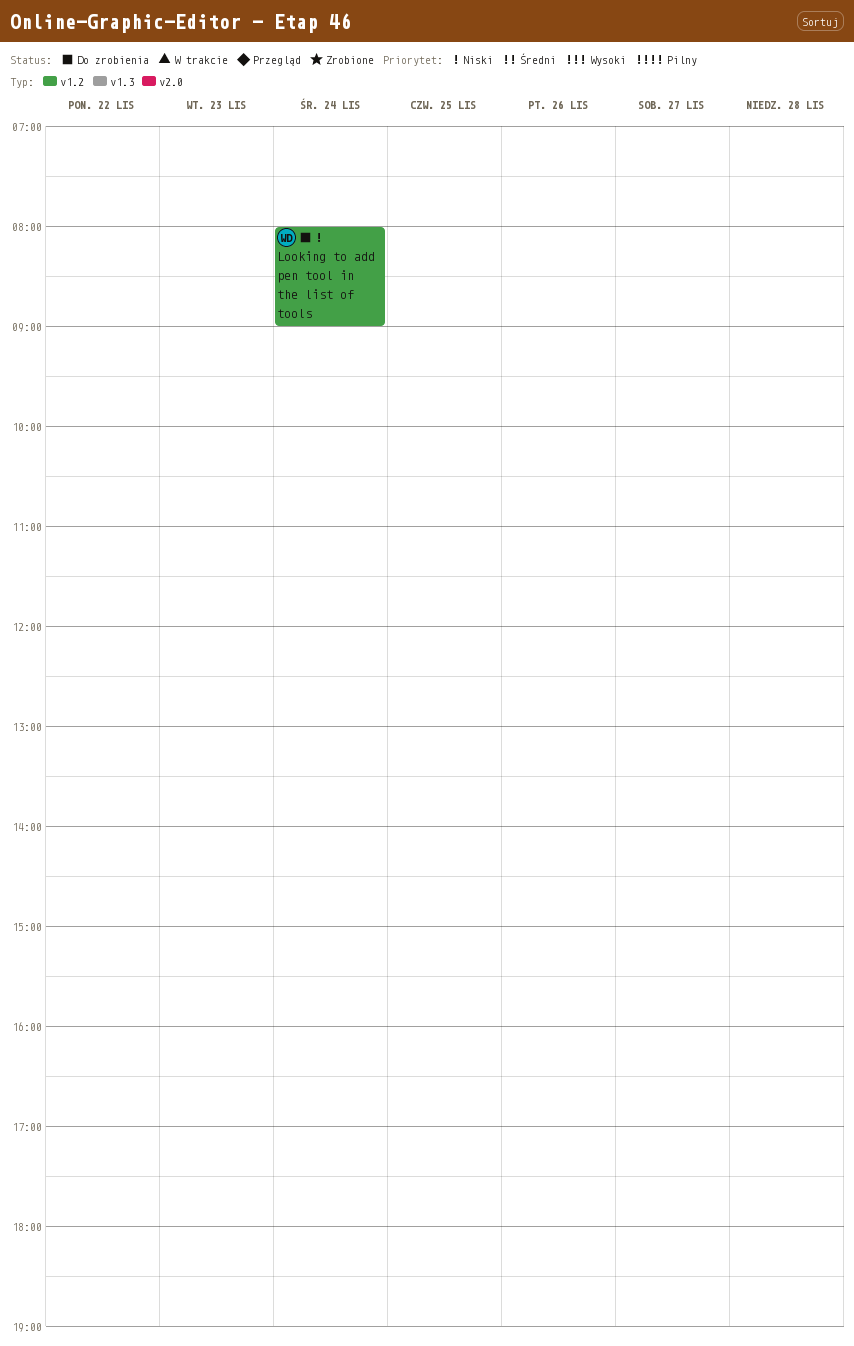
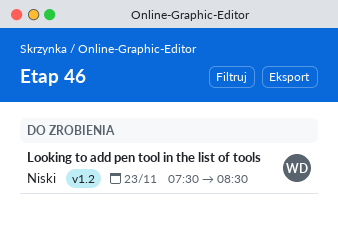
Looking to add pen tool in the list of tools, day: Nov 24 -> Nov 23
Looking to add pen tool in the list of tools, begins: 08:00 -> 07:30
Looking to add pen tool in the list of tools, ends: 09:00 -> 08:30

